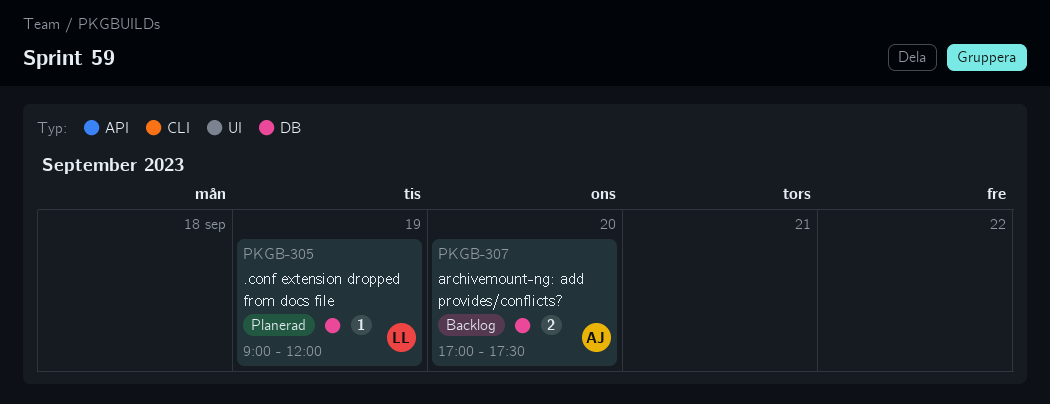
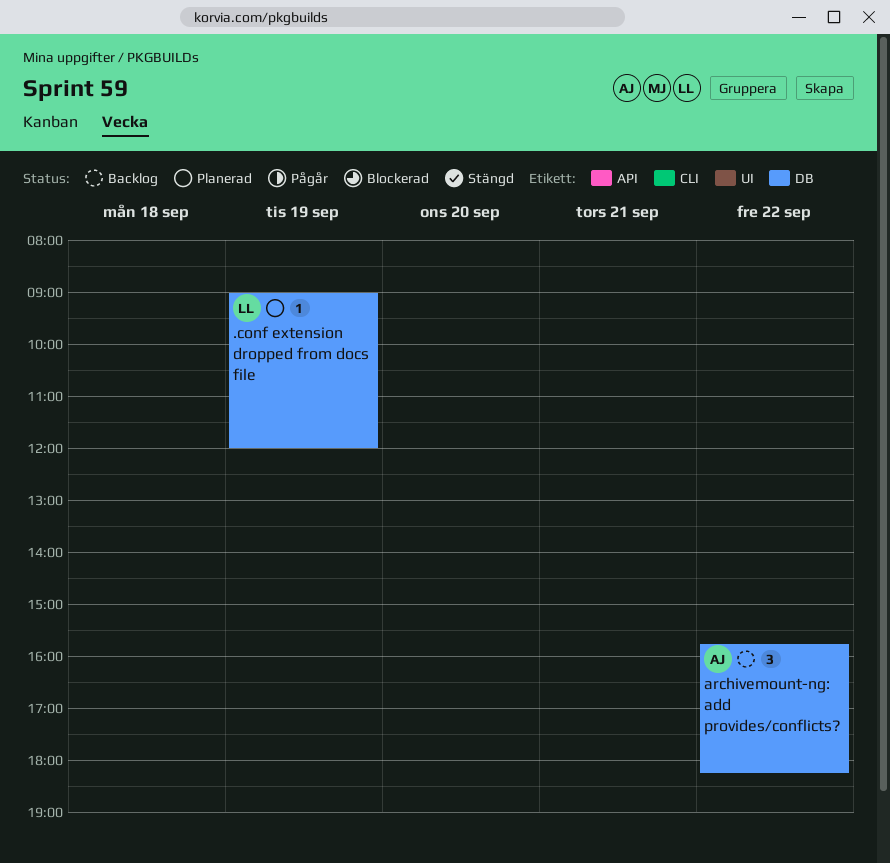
archivemount-ng: add provides/conflicts?, estimate: 2 -> 3
archivemount-ng: add provides/conflicts?, day: Sep 20 -> Sep 22
archivemount-ng: add provides/conflicts?, begins: 17:00 -> 15:45
archivemount-ng: add provides/conflicts?, ends: 17:30 -> 18:15

